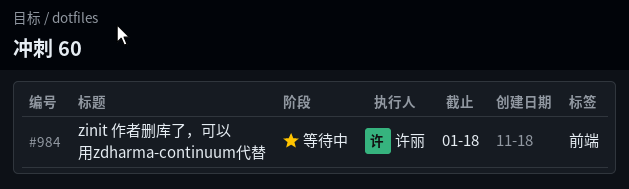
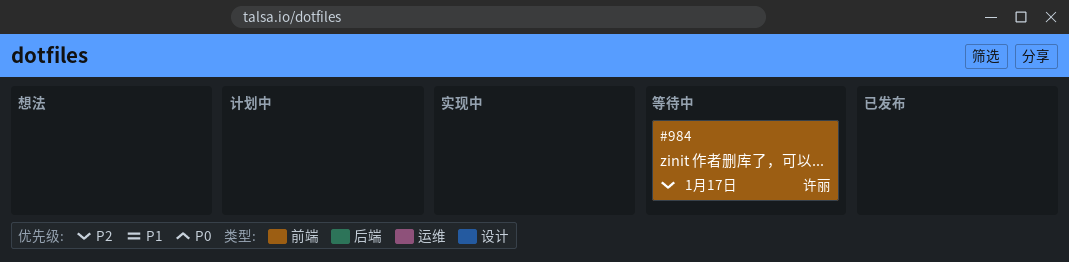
#984, due: Jan 18 -> Jan 17

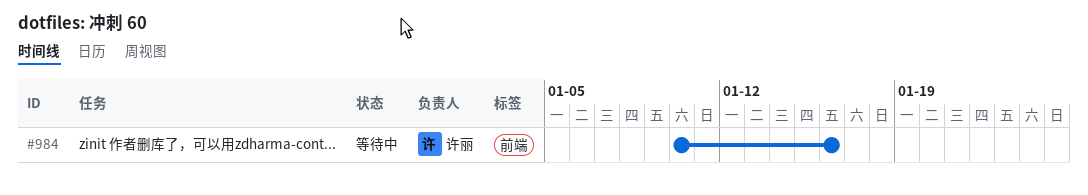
#984, due: Jan 17 -> Jan 16

